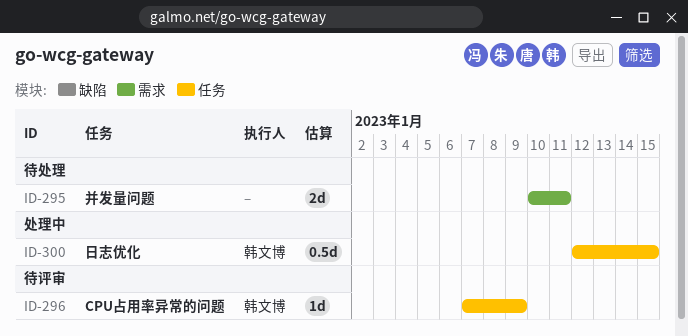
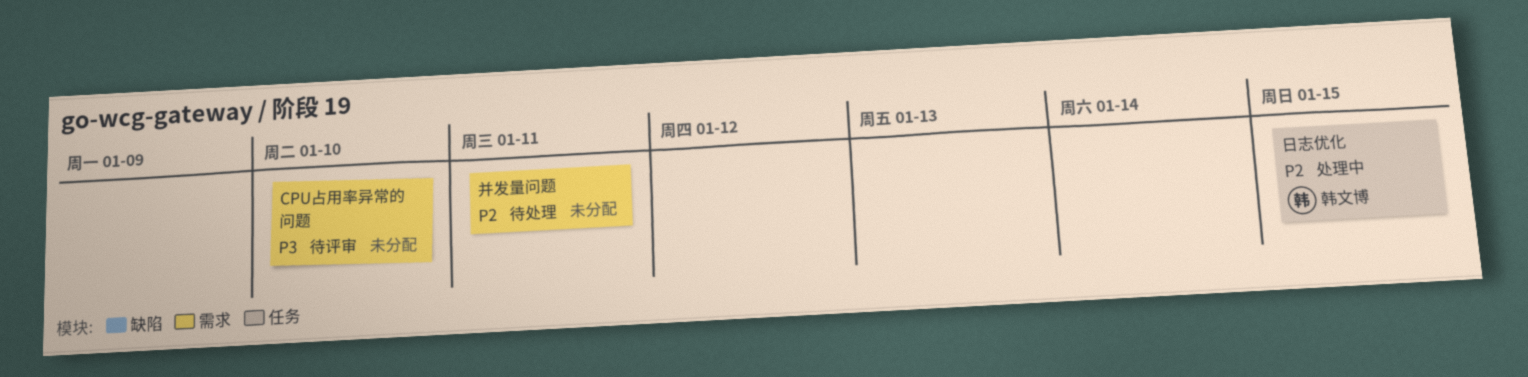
CPU占用率异常的问题, owner: 韩文博 -> none
CPU占用率异常的问题, label: 任务 -> 需求
CPU占用率异常的问题, due: Jan 9 -> Jan 10

